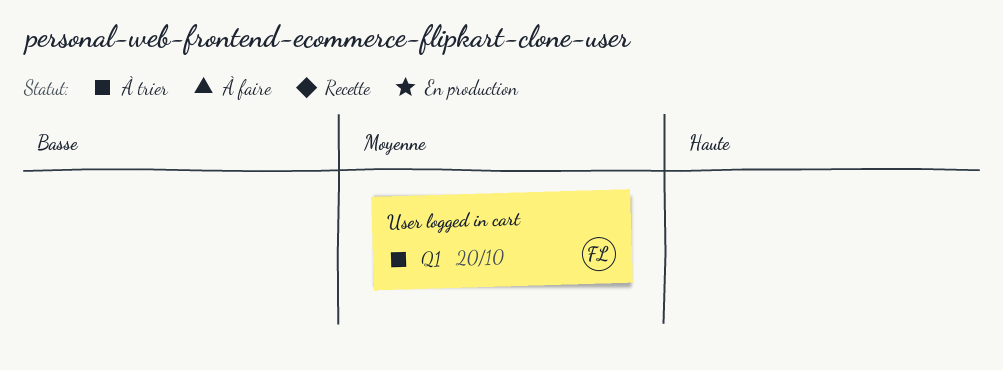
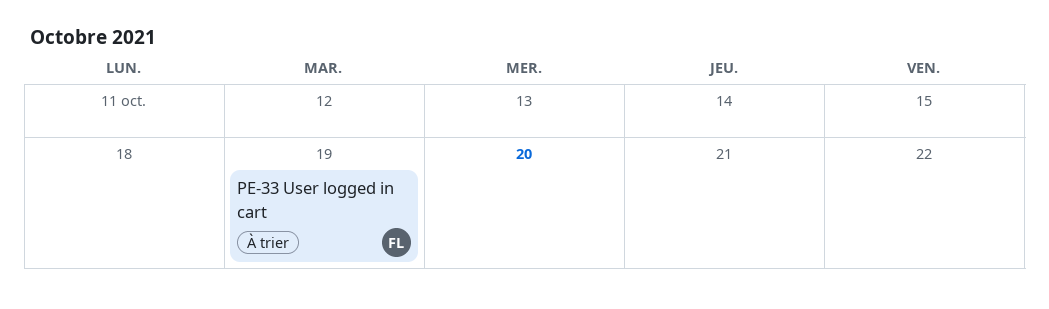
User logged in cart, due: Oct 20 -> Oct 19

